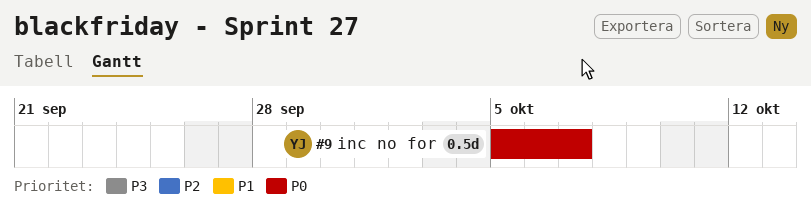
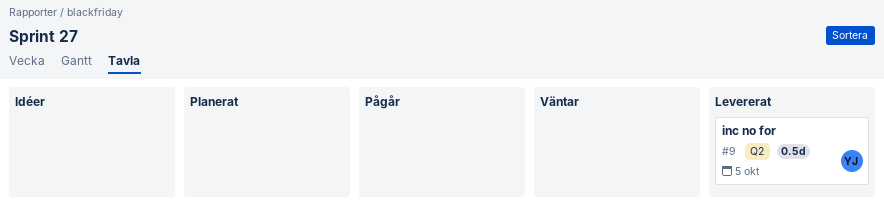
#9, due: Oct 7 -> Oct 5

